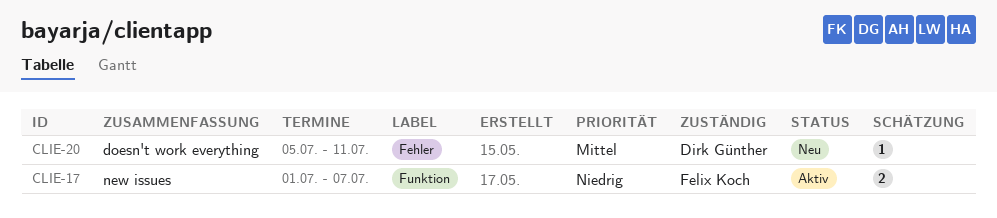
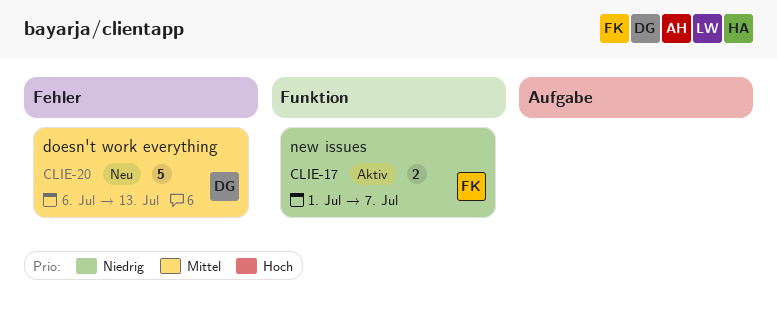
CLIE-20, estimate: 1 -> 5
CLIE-20, start: Jul 5 -> Jul 6
CLIE-20, due: Jul 11 -> Jul 13

